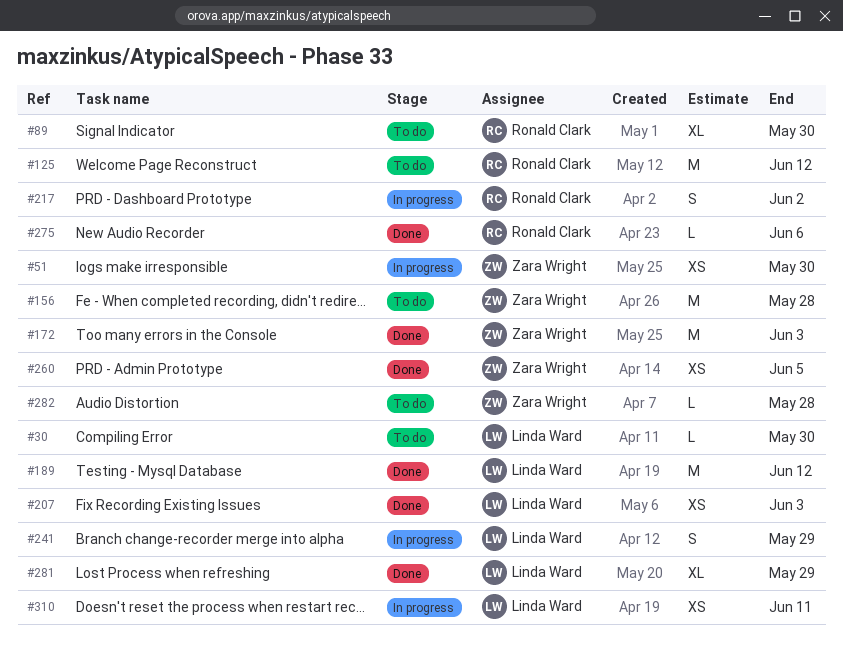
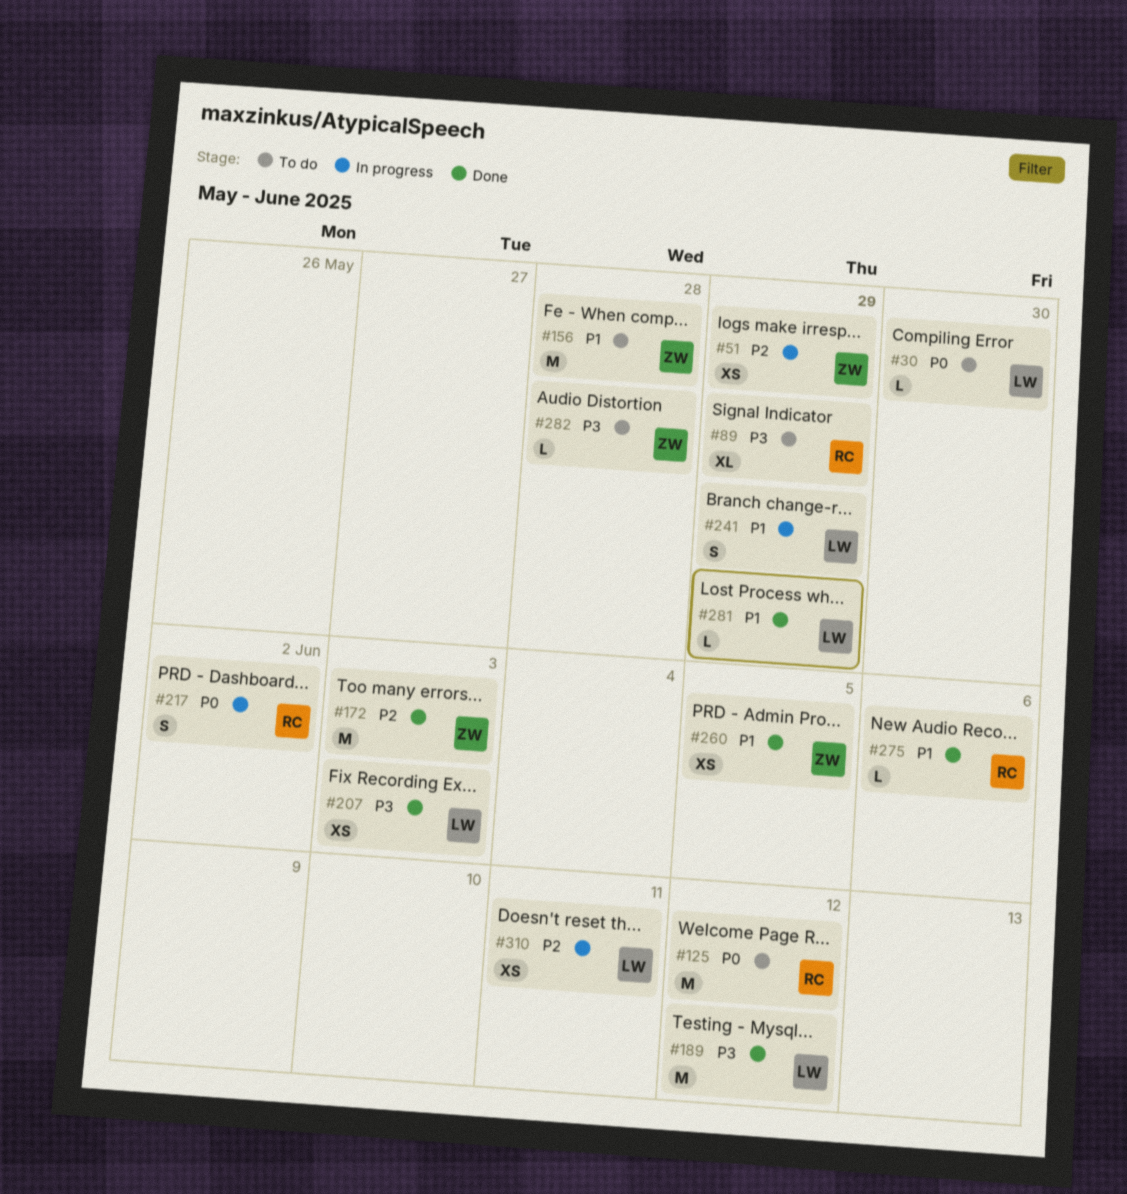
#51, due: May 30 -> May 29
#89, due: May 30 -> May 29
#281, estimate: XL -> L

